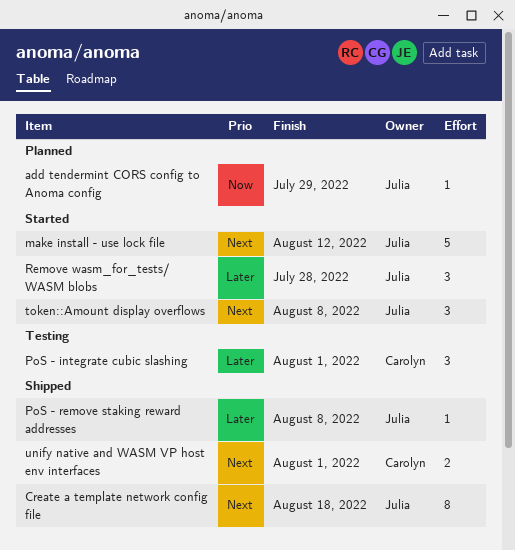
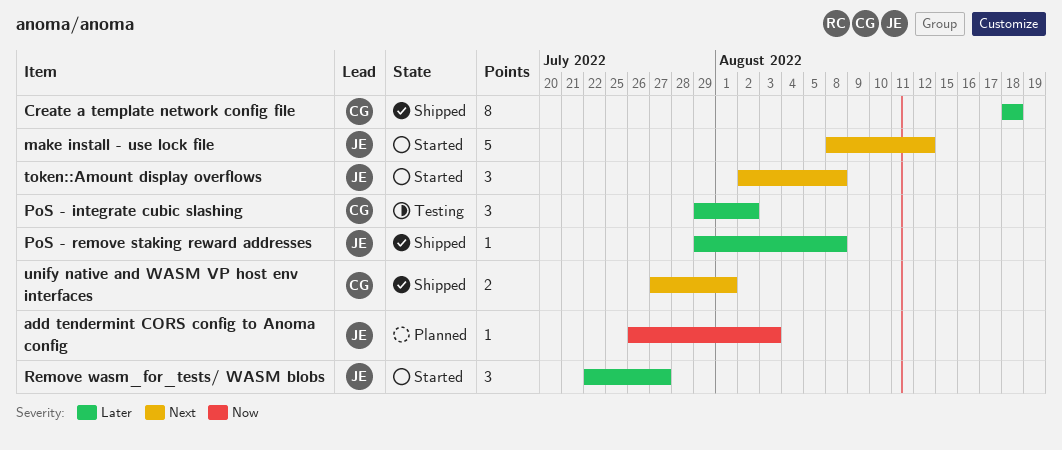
add tendermint CORS config to Anoma config, due: Jul 29 -> Aug 3
Create a template network config file, owner: Julia -> Carolyn
Create a template network config file, priority: Next -> Later
PoS - integrate cubic slashing, due: Aug 1 -> Aug 2
Remove wasm_for_tests/ WASM blobs, due: Jul 28 -> Jul 27

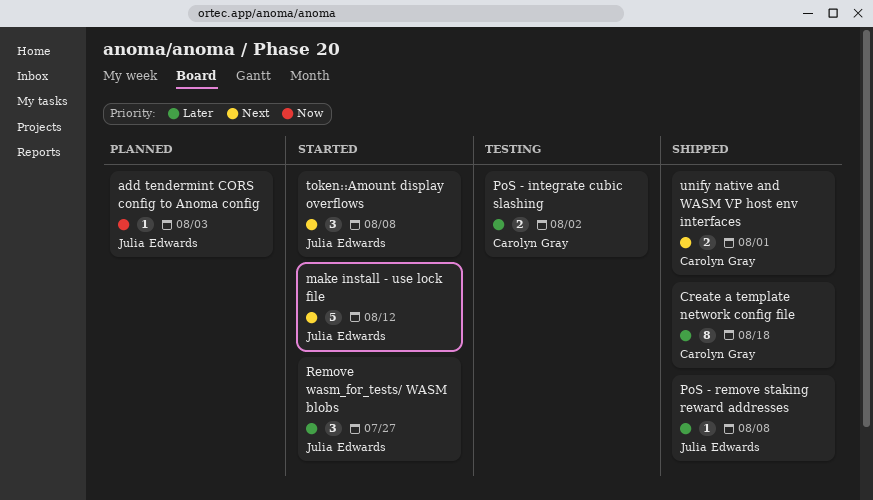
PoS - integrate cubic slashing, estimate: 3 -> 2

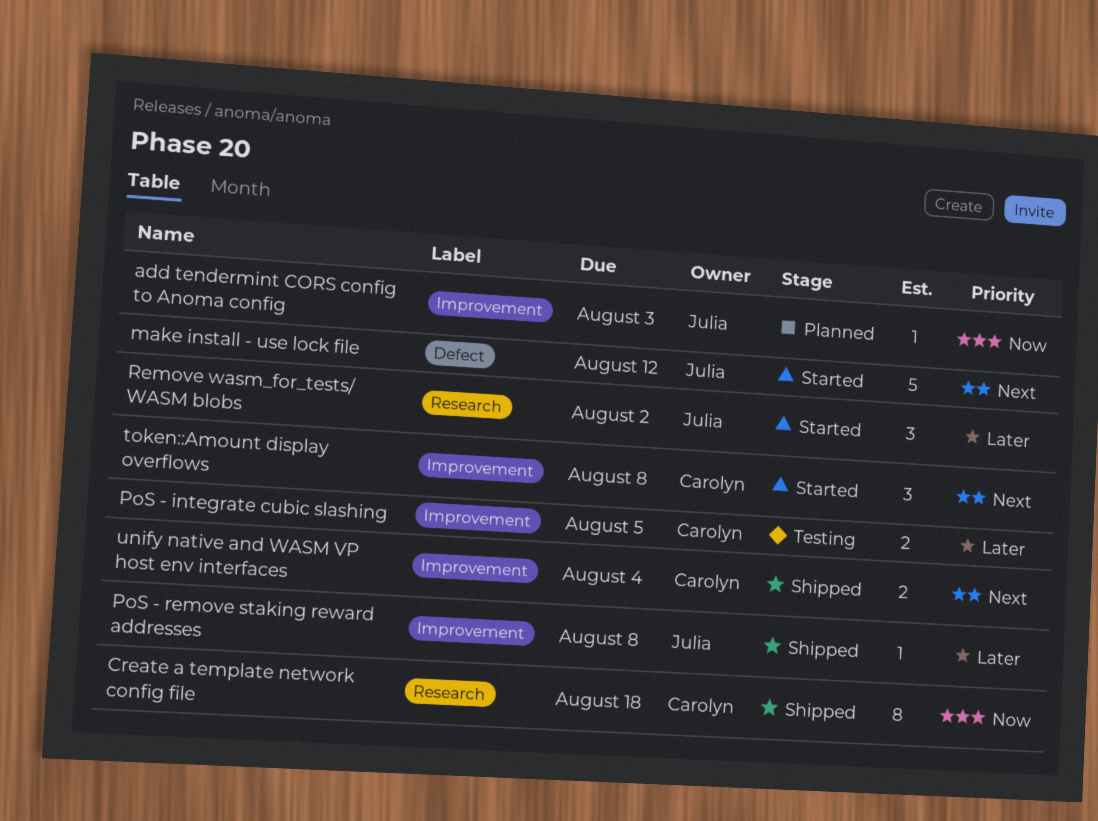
Create a template network config file, priority: Later -> Now
PoS - integrate cubic slashing, due: Aug 2 -> Aug 5
Remove wasm_for_tests/ WASM blobs, due: Jul 27 -> Aug 2
token::Amount display overflows, owner: Julia Edwards -> Carolyn Gray
unify native and WASM VP host env interfaces, due: Aug 1 -> Aug 4

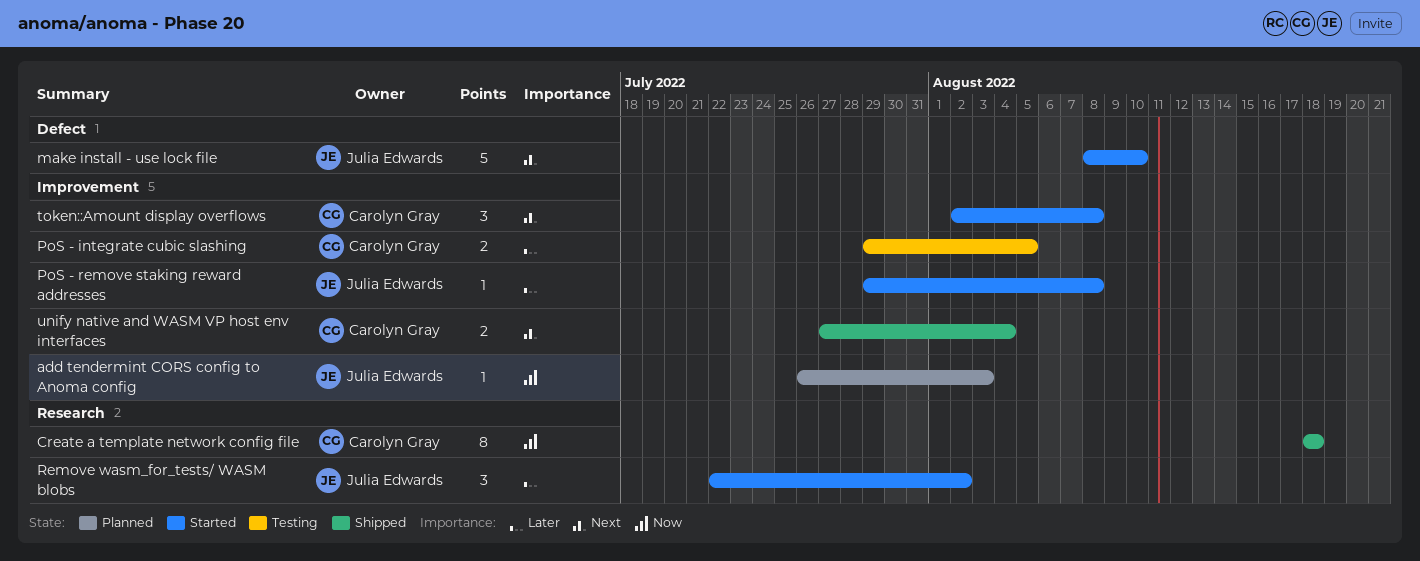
make install - use lock file, due: Aug 12 -> Aug 10
PoS - remove staking reward addresses, status: Shipped -> Started

